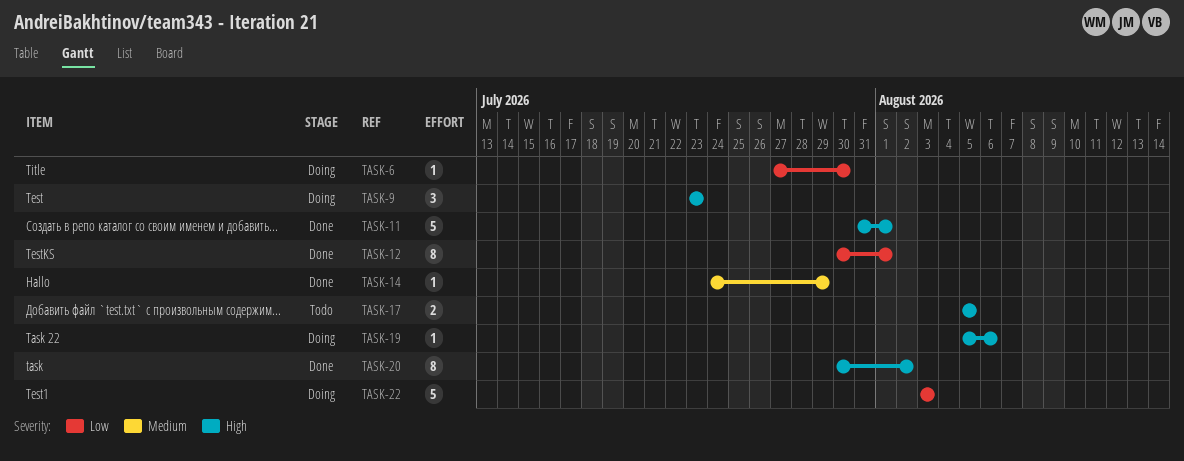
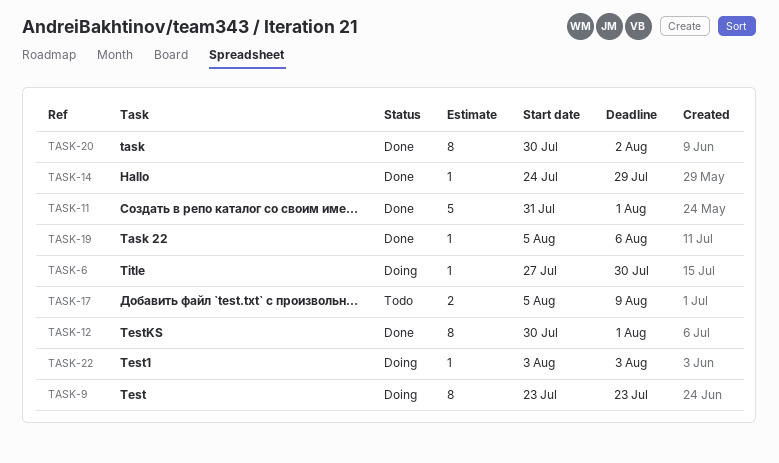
TASK-9, estimate: 3 -> 8
TASK-17, due: Aug 5 -> Aug 9
TASK-19, status: Doing -> Done
TASK-22, estimate: 5 -> 1

